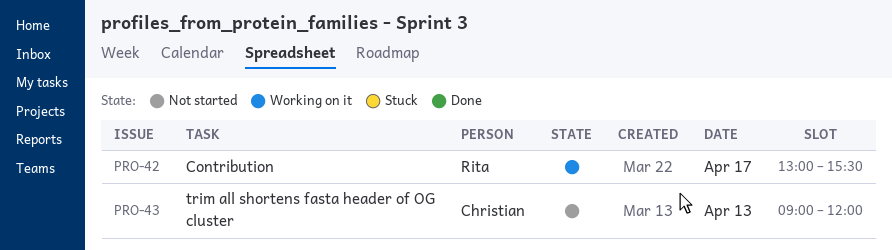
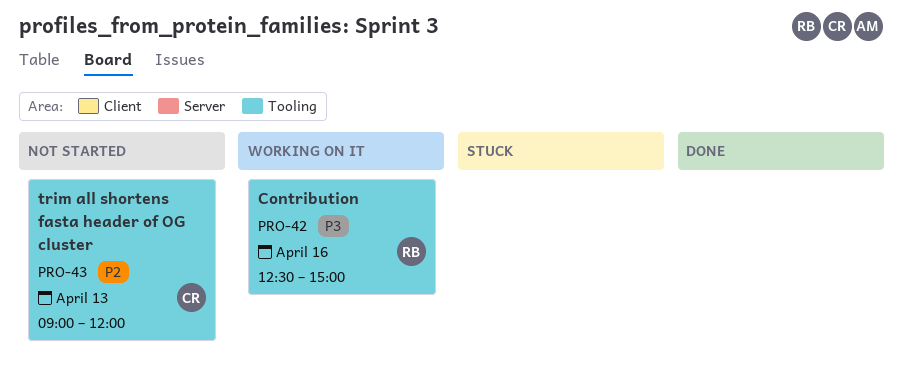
PRO-42, day: Apr 17 -> Apr 16
PRO-42, begins: 13:00 -> 12:30
PRO-42, ends: 15:30 -> 15:00

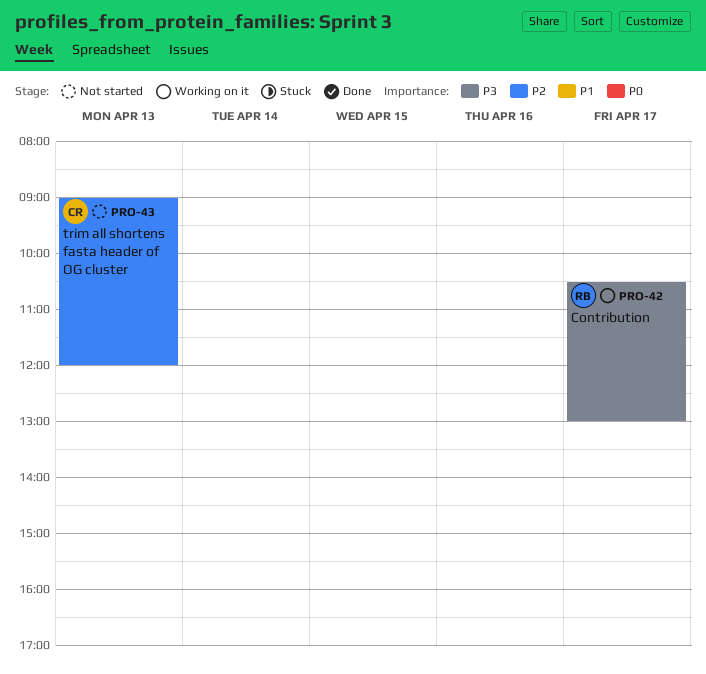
PRO-42, day: Apr 16 -> Apr 17
PRO-42, begins: 12:30 -> 10:30
PRO-42, ends: 15:00 -> 13:00

